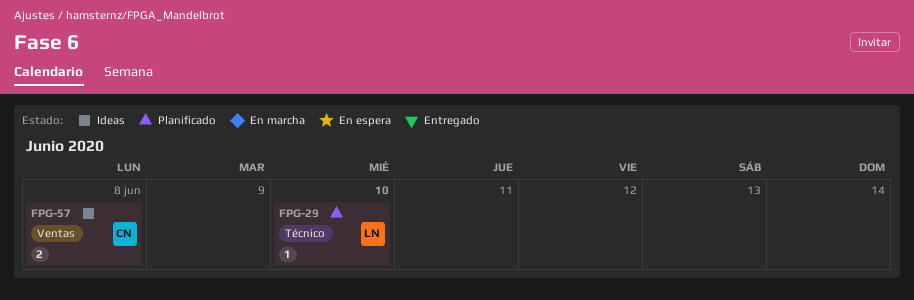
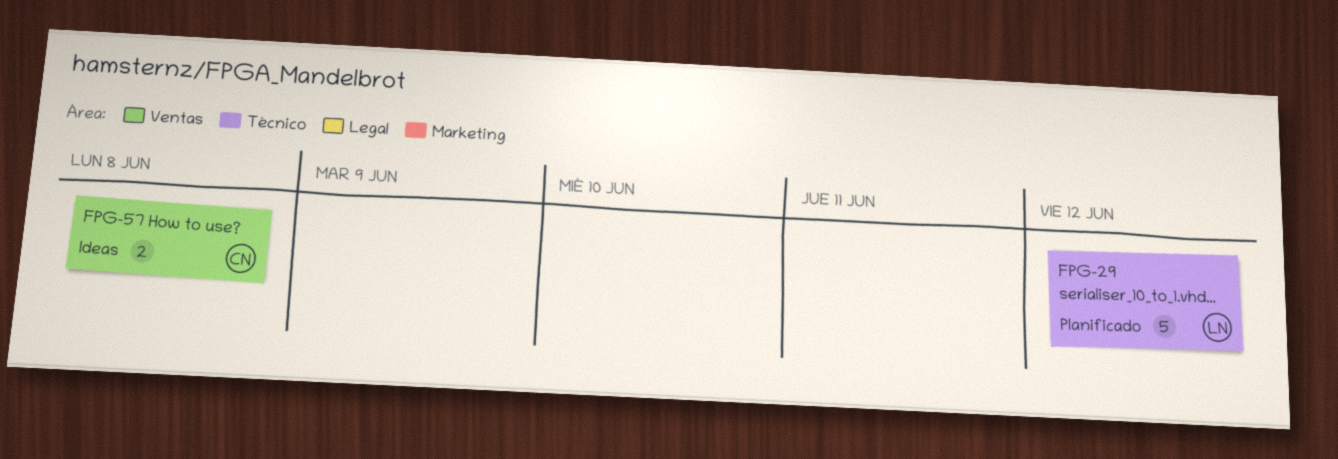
FPG-29, estimate: 1 -> 5
FPG-29, due: Jun 10 -> Jun 12

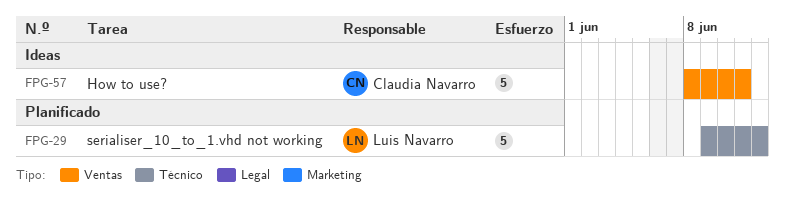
FPG-57, estimate: 2 -> 5
FPG-57, due: Jun 8 -> Jun 11

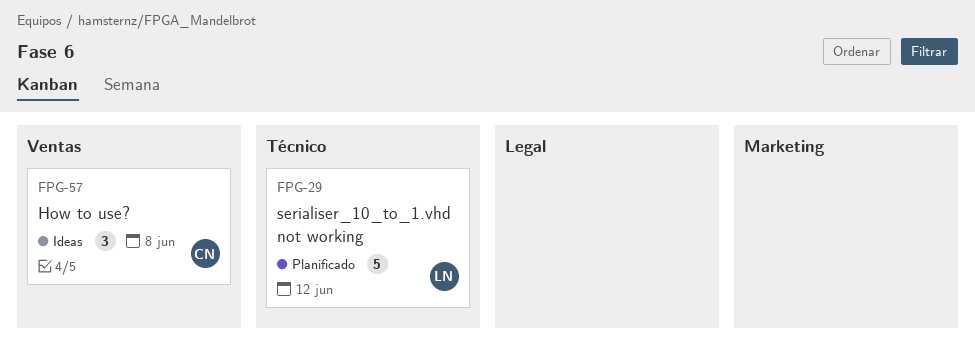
FPG-57, estimate: 5 -> 3
FPG-57, due: Jun 11 -> Jun 8

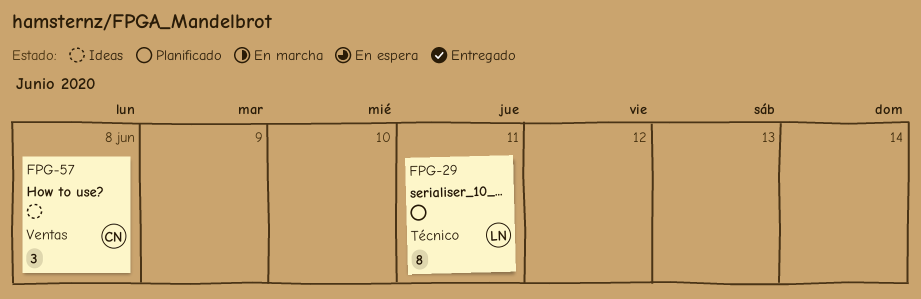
FPG-29, estimate: 5 -> 8
FPG-29, due: Jun 12 -> Jun 11

